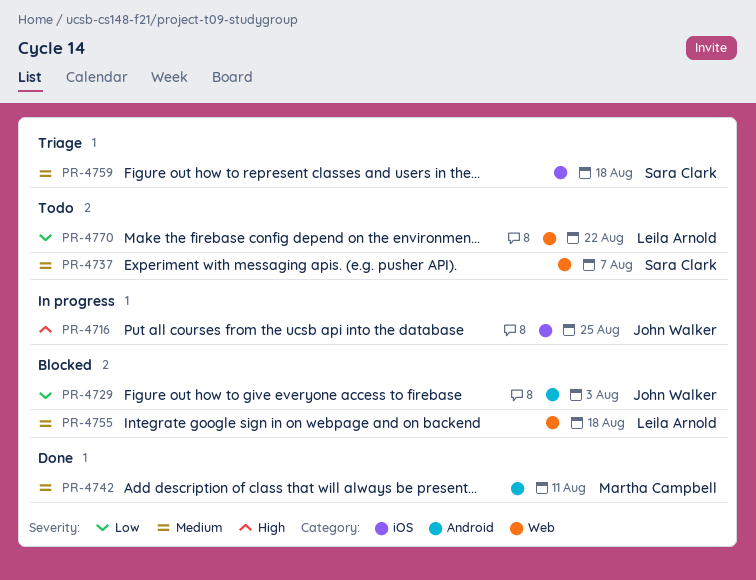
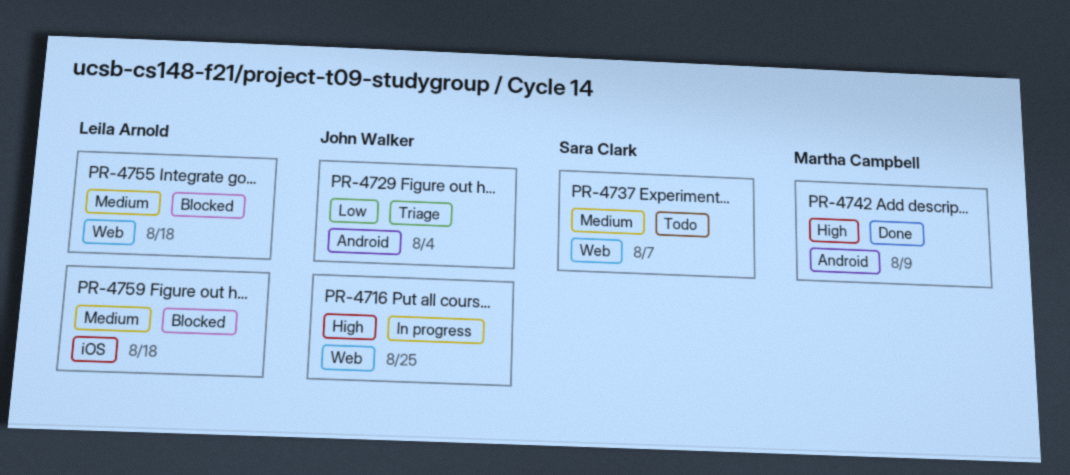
PR-4716, label: iOS -> Web
PR-4729, status: Blocked -> Triage
PR-4729, due: Aug 3 -> Aug 4
PR-4742, priority: Medium -> High
PR-4742, due: Aug 11 -> Aug 9
PR-4759, status: Triage -> Blocked
PR-4759, owner: Sara Clark -> Leila Arnold
PR-4770: present -> none

